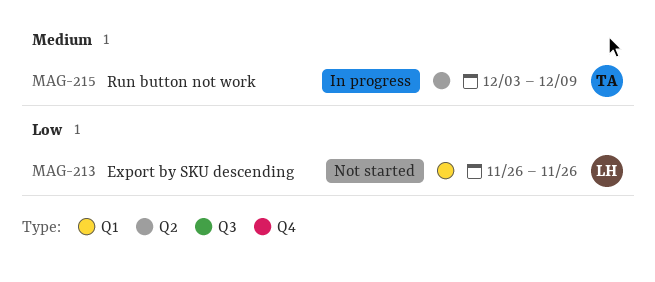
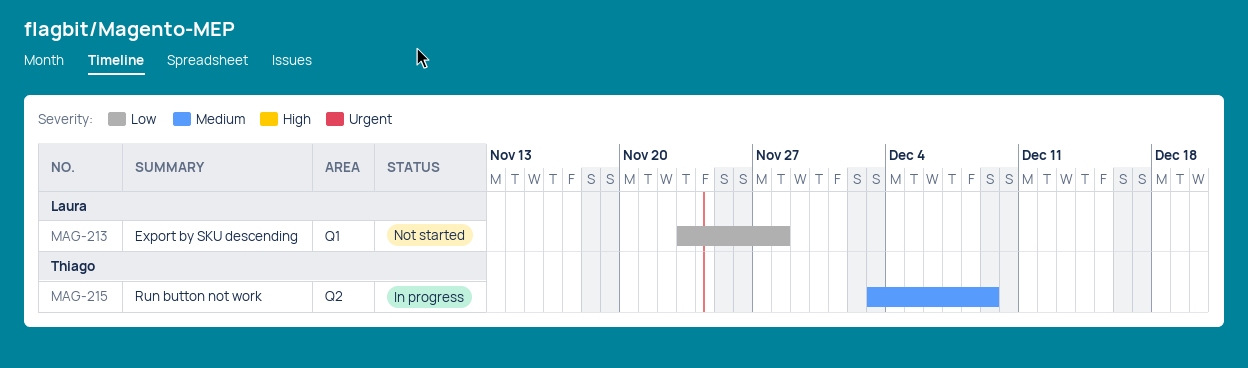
MAG-213, start: Nov 26 -> Nov 23
MAG-213, due: Nov 26 -> Nov 28

